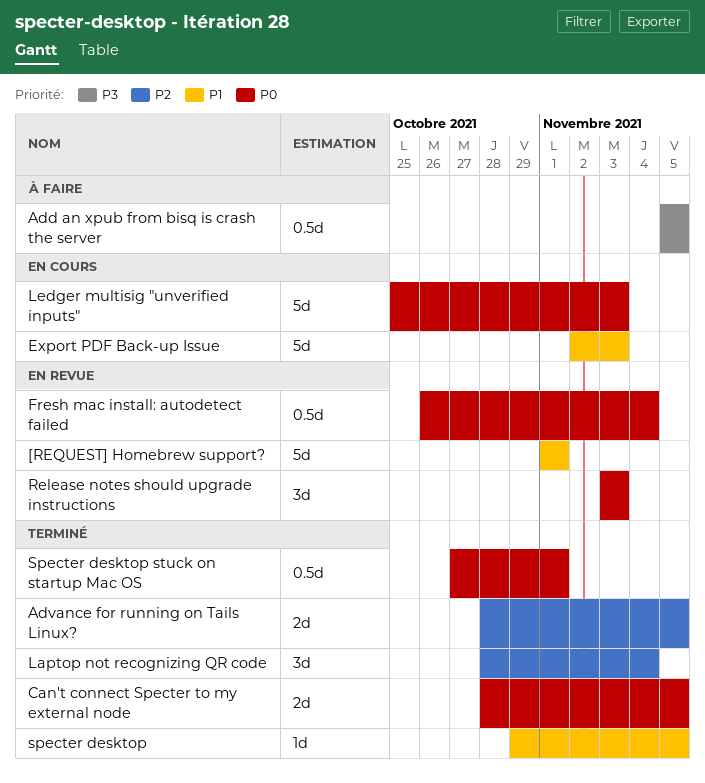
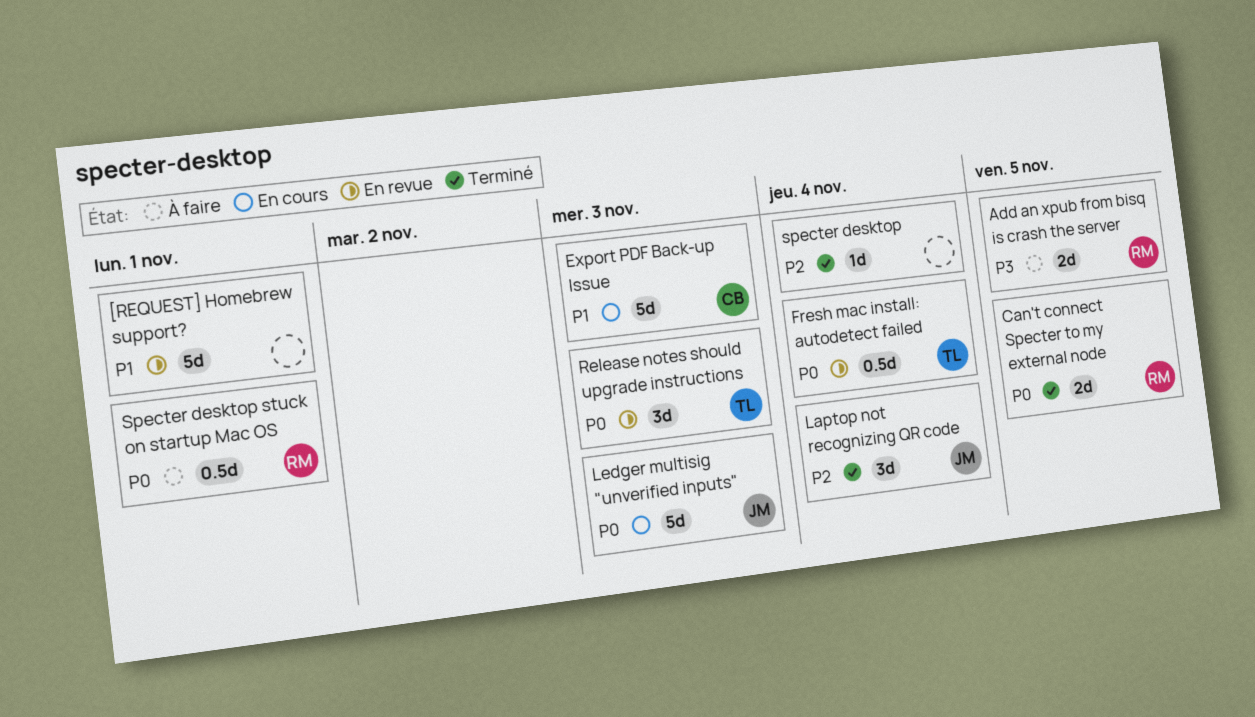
Add an xpub from bisq is crash the server, estimate: 0.5d -> 2d
Advance for running on Tails Linux?: present -> none
specter desktop, priority: P1 -> P2
specter desktop, due: Nov 5 -> Nov 4
Specter desktop stuck on startup Mac OS, status: Terminé -> À faire

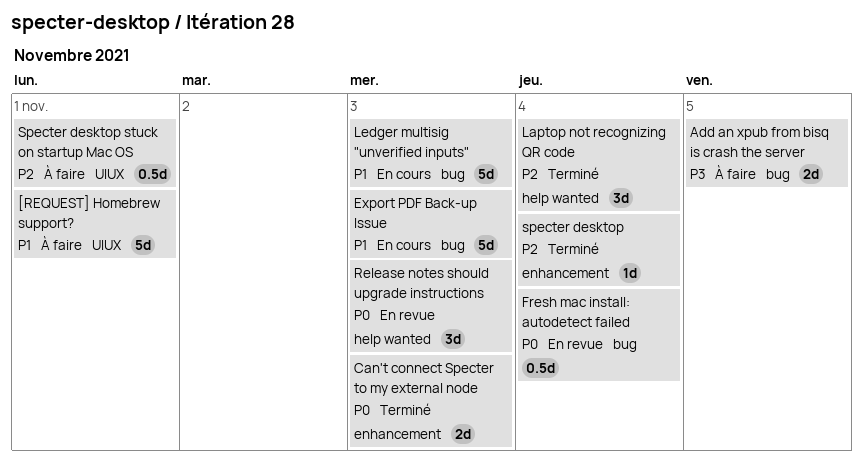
[REQUEST] Homebrew support?, status: En revue -> À faire
Can't connect Specter to my external node, due: Nov 5 -> Nov 3
Ledger multisig "unverified inputs", priority: P0 -> P1
Specter desktop stuck on startup Mac OS, priority: P0 -> P2

